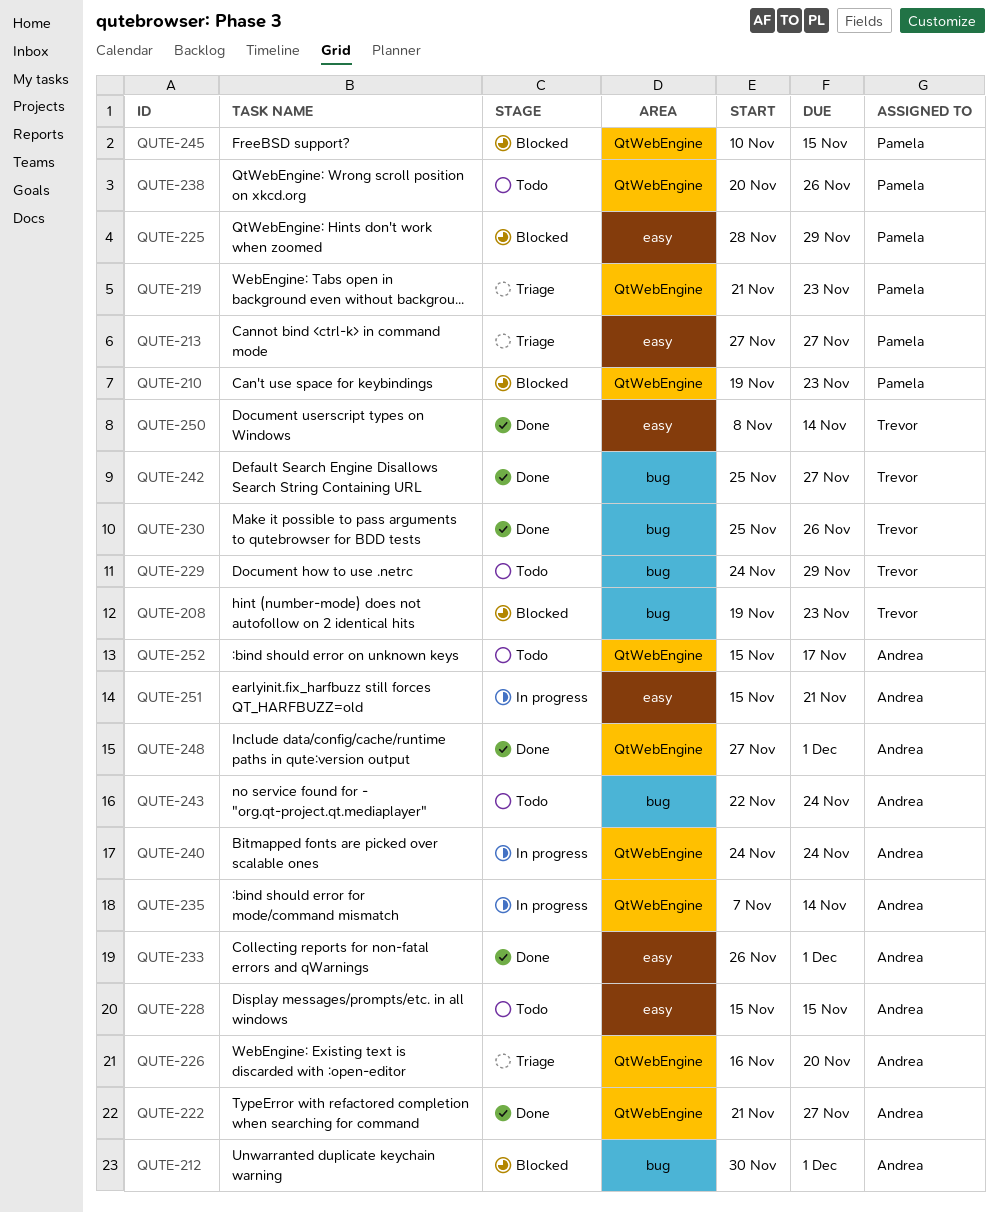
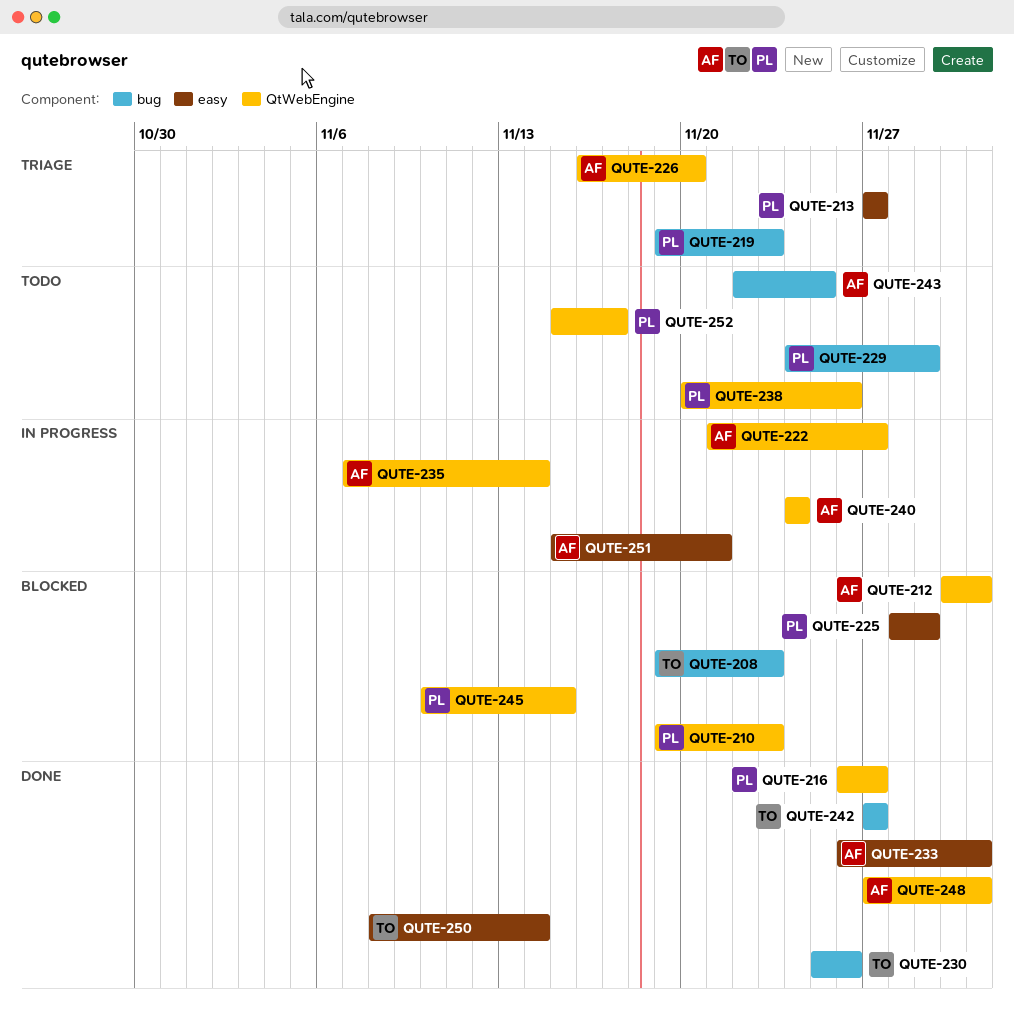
QUTE-212, label: bug -> QtWebEngine
QUTE-216: none -> present
QUTE-219, label: QtWebEngine -> bug
QUTE-219, start: Nov 21 -> Nov 19
QUTE-222, status: Done -> In progress
QUTE-228: present -> none
QUTE-229, owner: Trevor -> Pamela
QUTE-242, start: Nov 25 -> Nov 27
QUTE-243, due: Nov 24 -> Nov 25
QUTE-252, owner: Andrea -> Pamela

